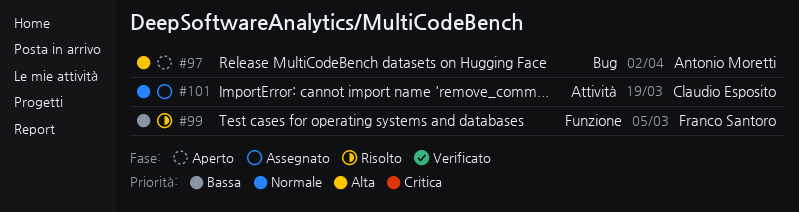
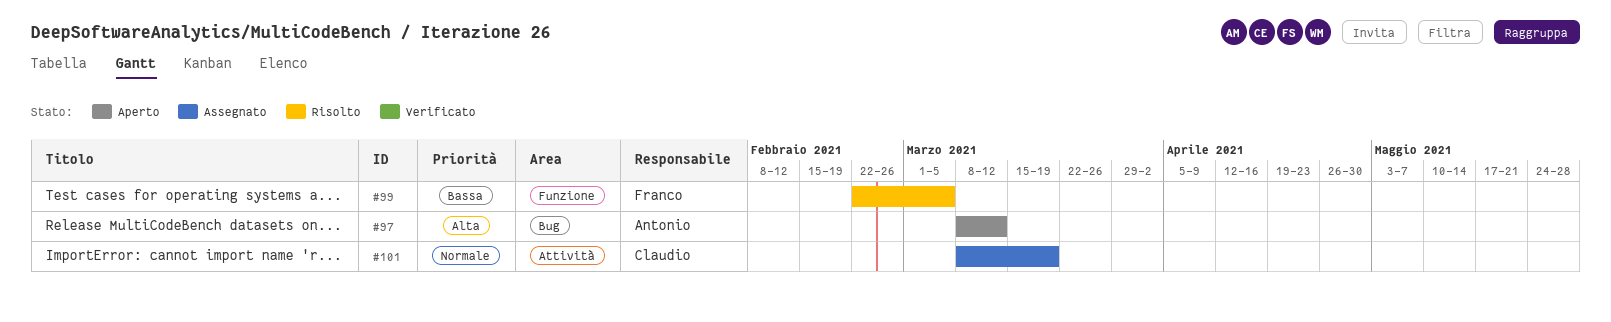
#97, due: Apr 2 -> Mar 12

